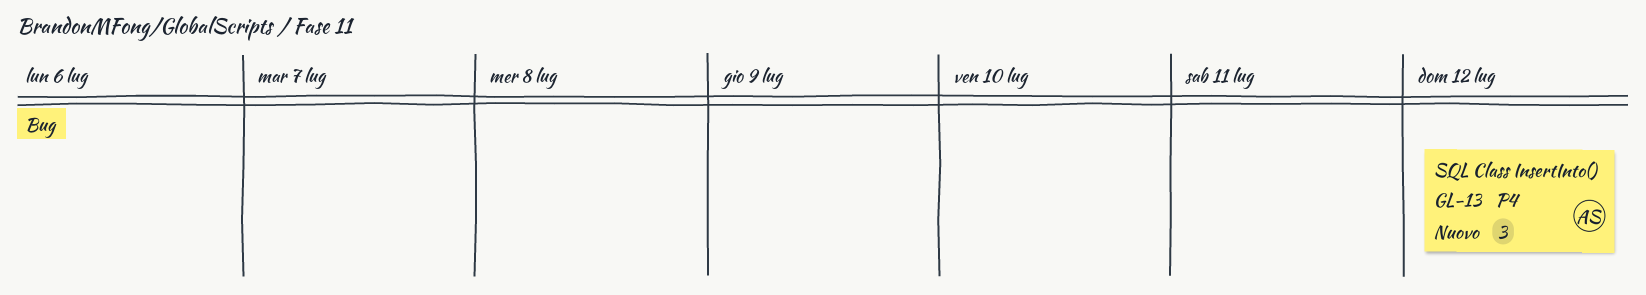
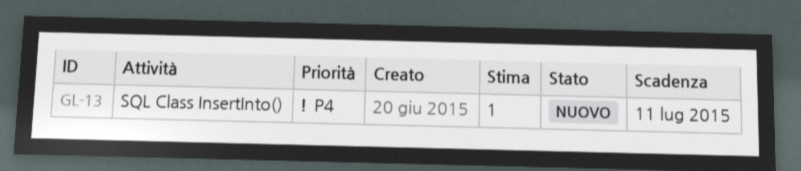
GL-13, estimate: 3 -> 1
GL-13, due: Jul 12 -> Jul 11

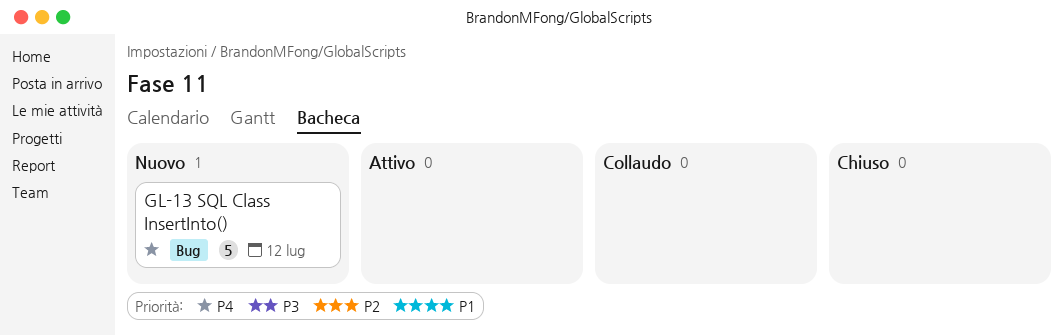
GL-13, estimate: 1 -> 5
GL-13, due: Jul 11 -> Jul 12

